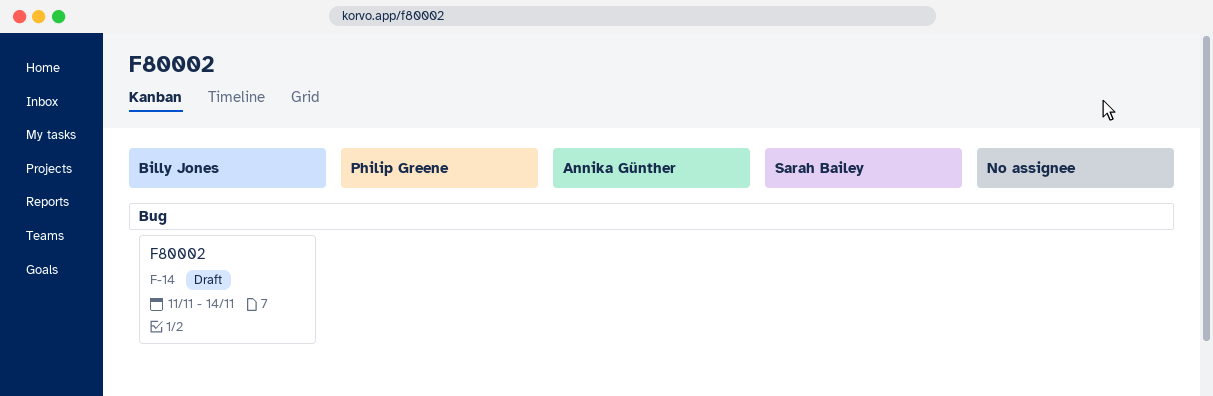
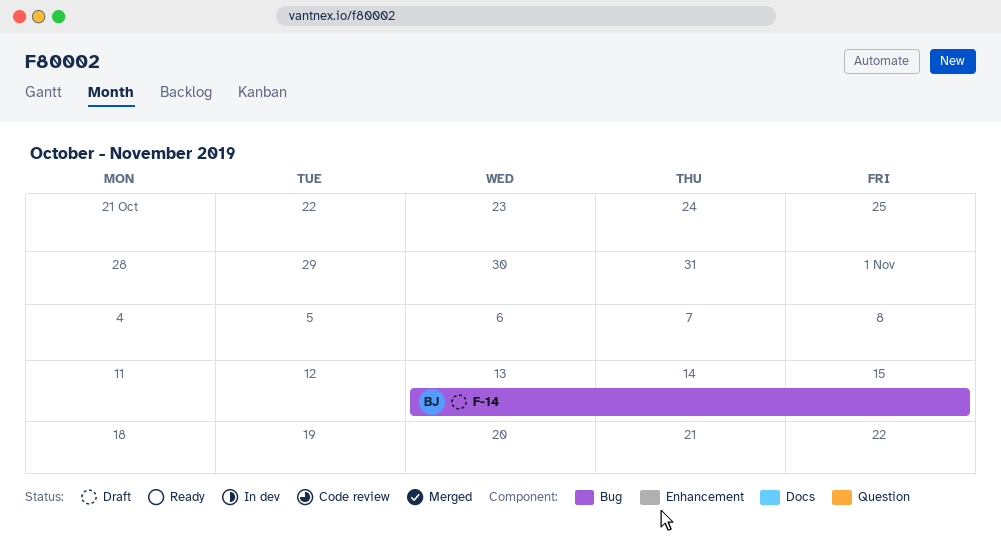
F-14, start: Nov 11 -> Nov 13
F-14, due: Nov 14 -> Nov 15

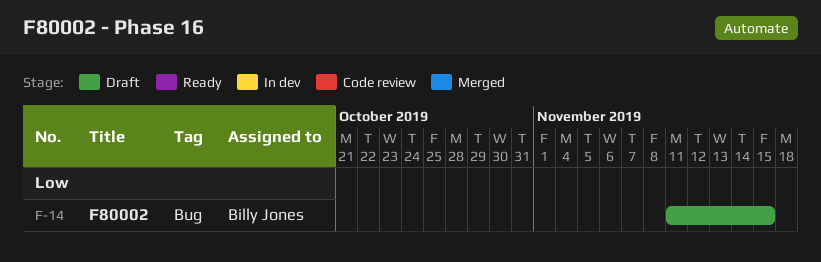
F-14, start: Nov 13 -> Nov 11

